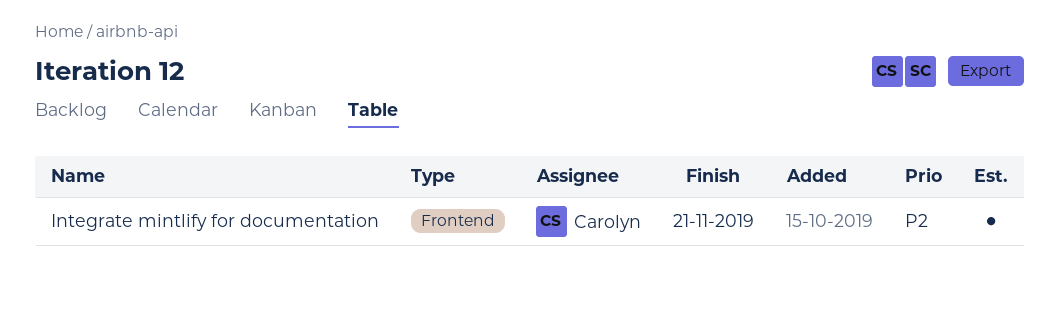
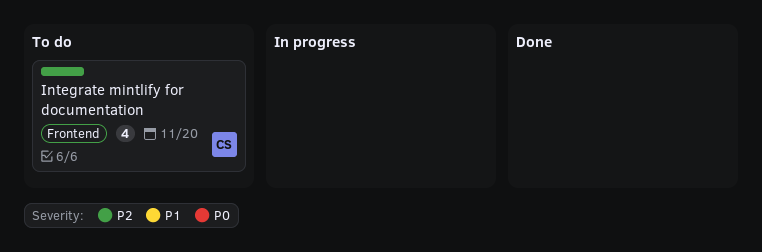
Integrate mintlify for documentation, estimate: 1 -> 4
Integrate mintlify for documentation, due: Nov 21 -> Nov 20

